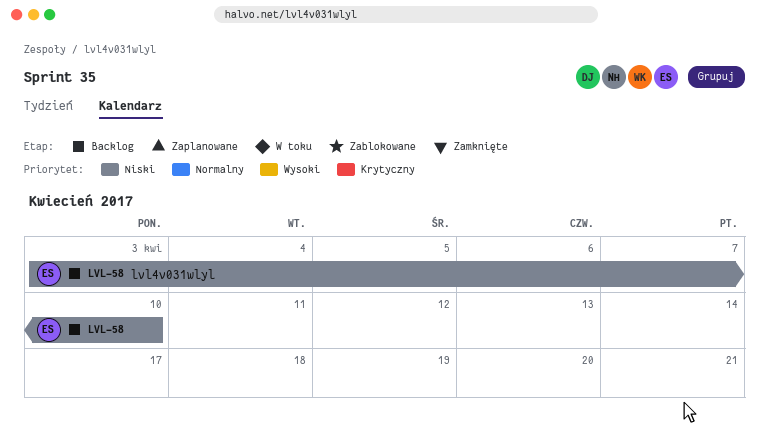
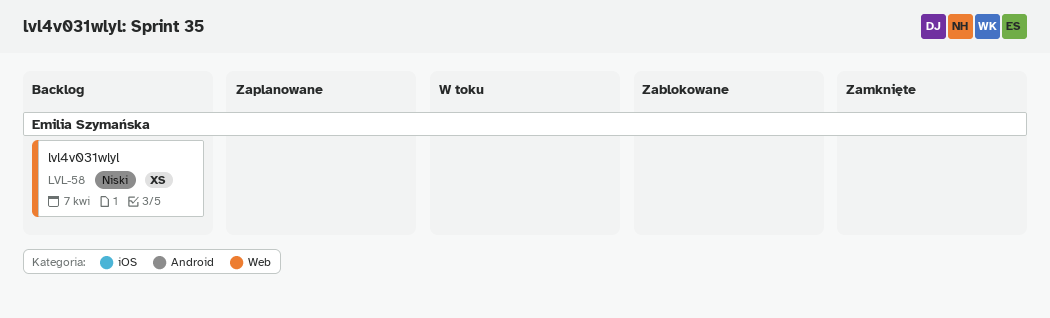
LVL-58, due: Apr 10 -> Apr 7

